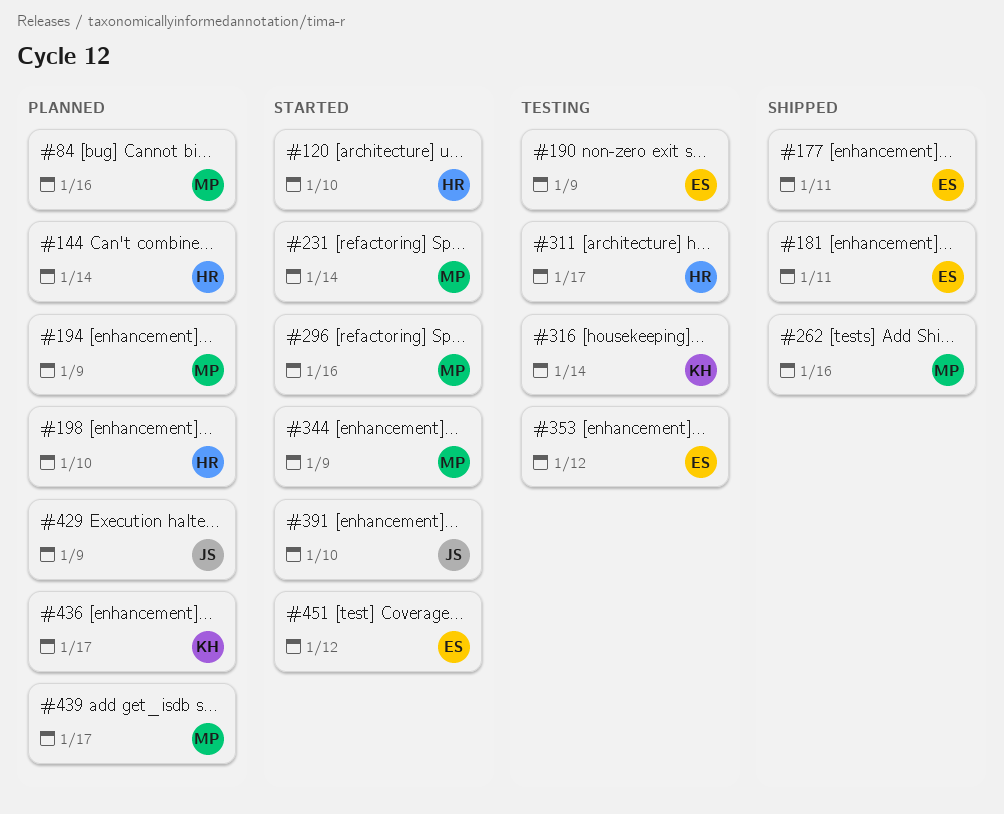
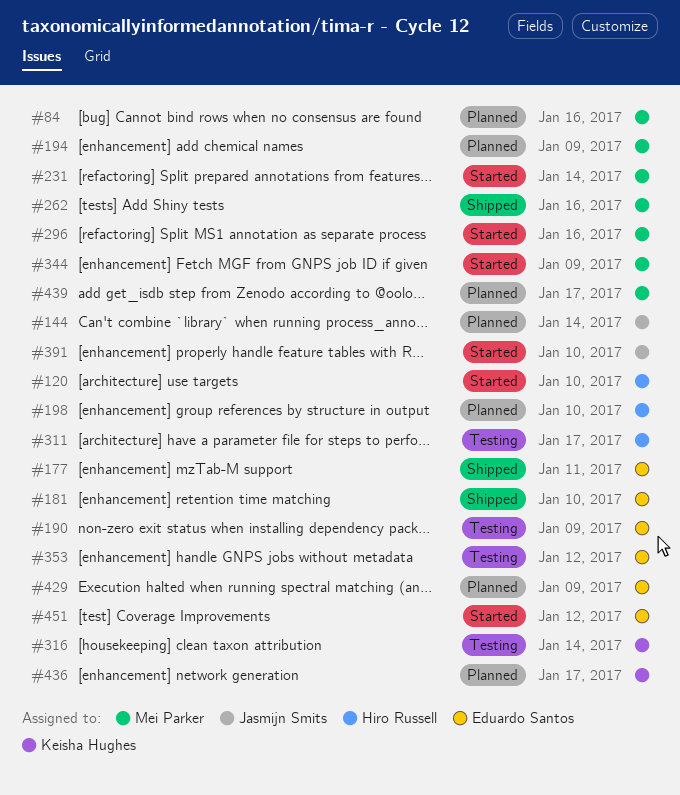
#144, owner: Hiro Russell -> Jasmijn Smits
#181, due: Jan 11 -> Jan 10
#429, owner: Jasmijn Smits -> Eduardo Santos

